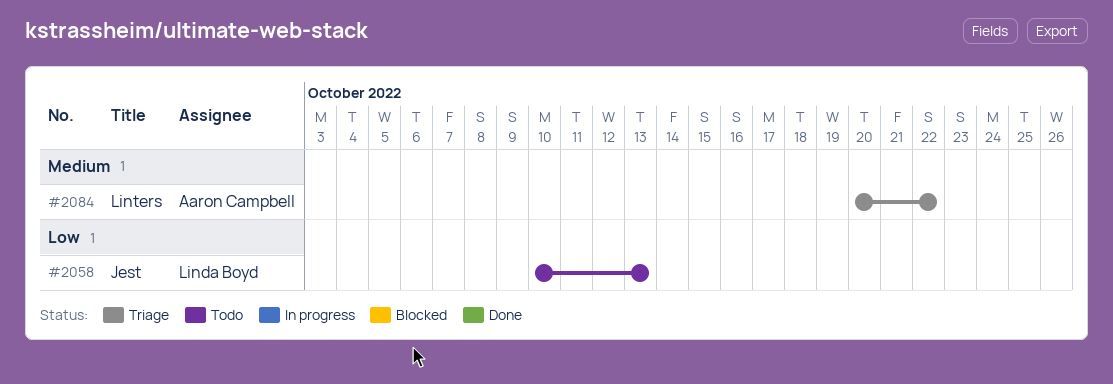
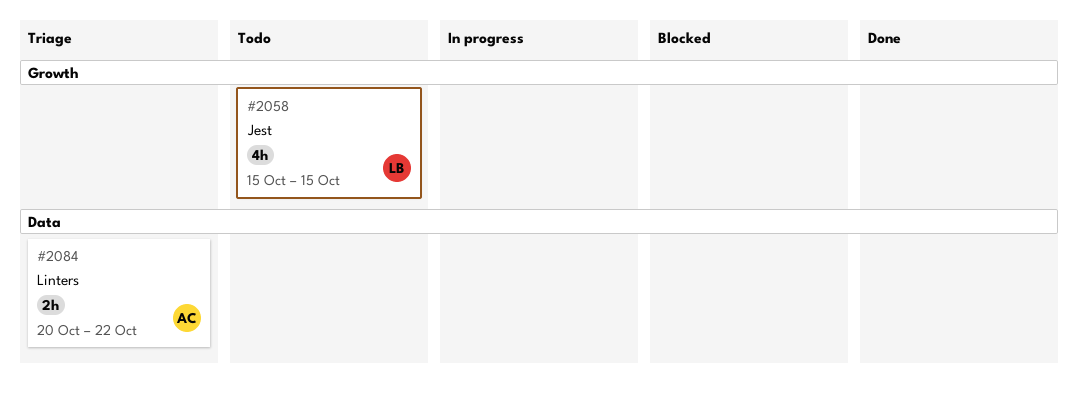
#2058, start: Oct 10 -> Oct 15
#2058, due: Oct 13 -> Oct 15

